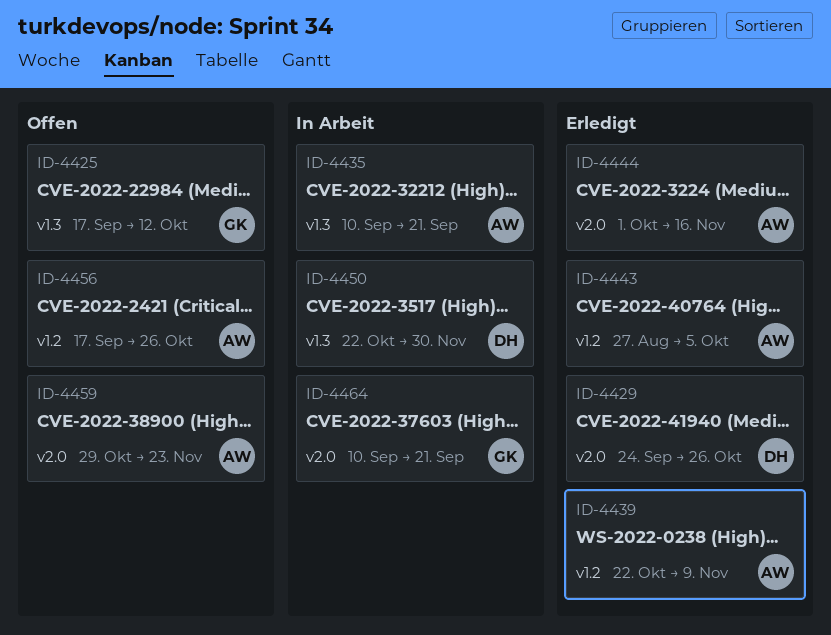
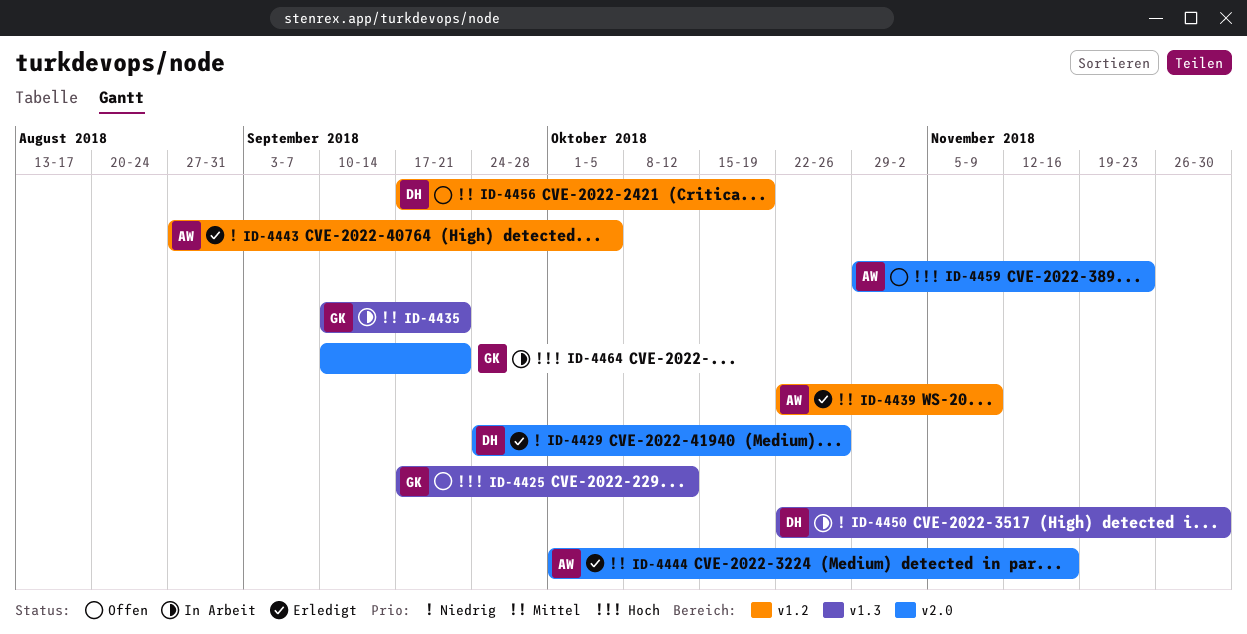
ID-4435, owner: AW -> GK
ID-4456, owner: AW -> DH
ID-4456, due: Oct 26 -> Oct 19

